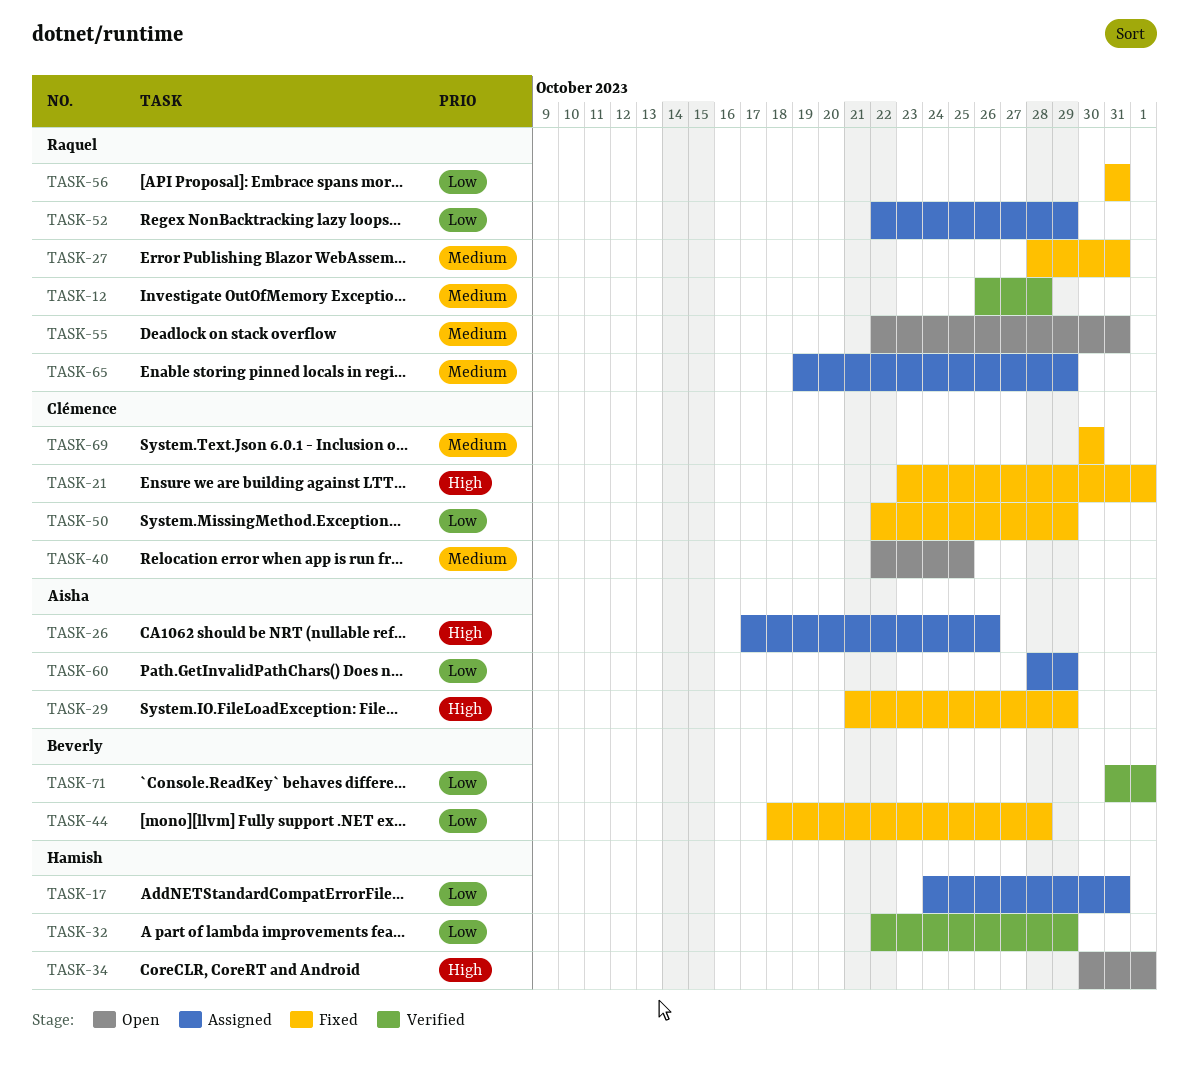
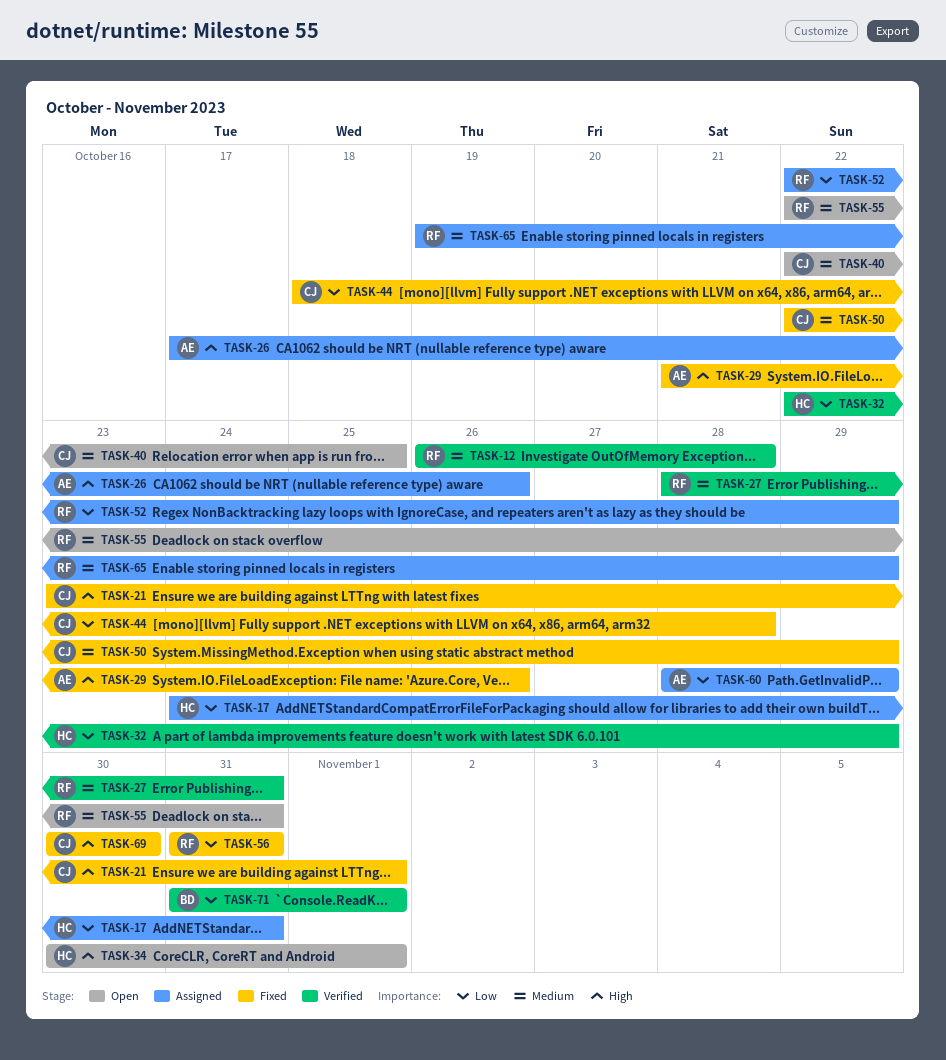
TASK-27, status: Fixed -> Verified
TASK-29, due: Oct 29 -> Oct 26
TASK-44, owner: Beverly -> Clémence
TASK-50, priority: Low -> Medium
TASK-69, priority: Medium -> High

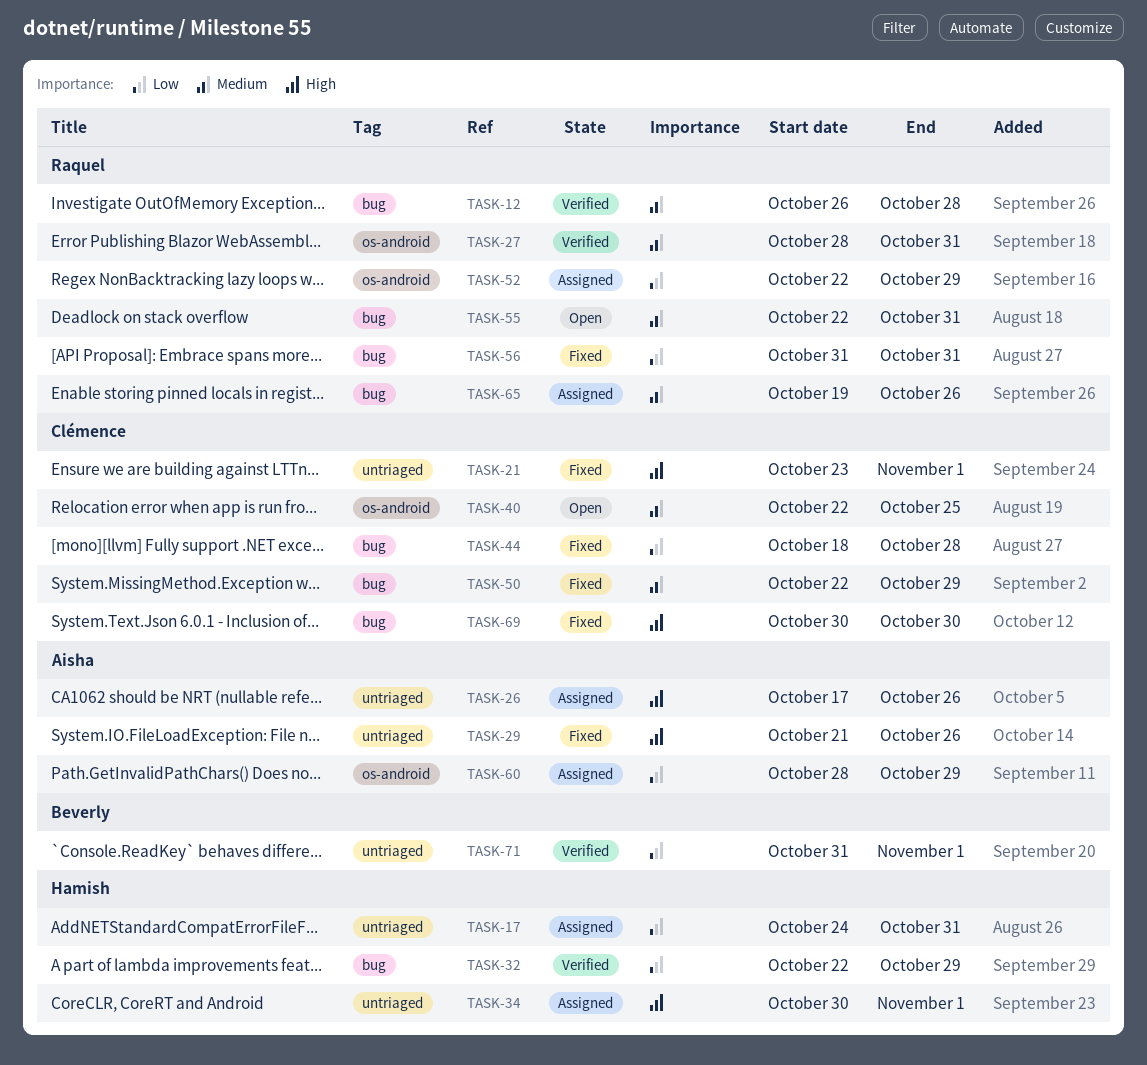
TASK-34, status: Open -> Assigned
TASK-65, due: Oct 29 -> Oct 26

